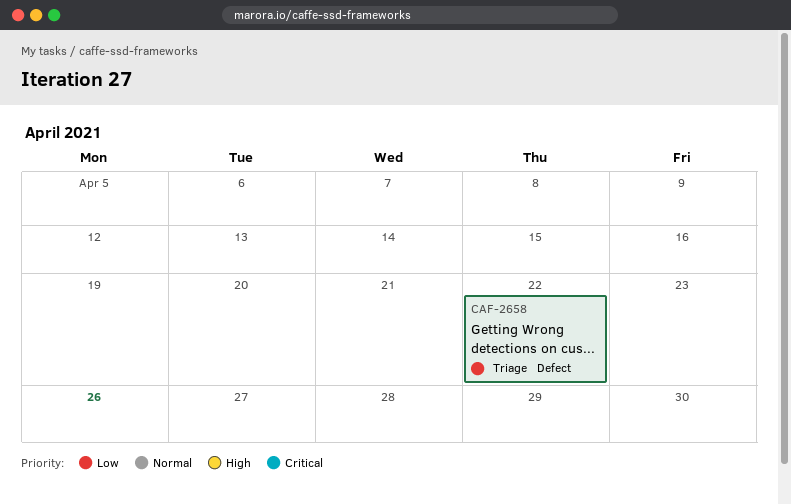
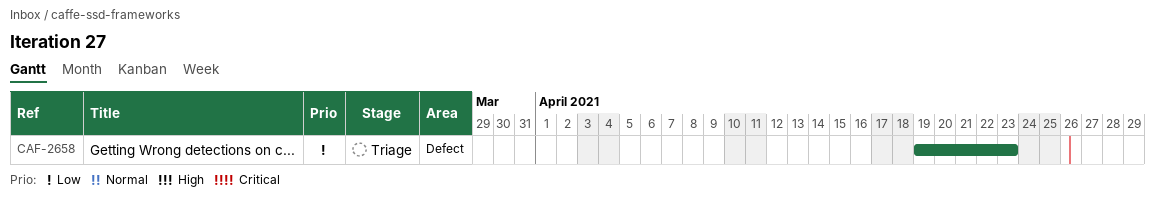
CAF-2658, due: Apr 22 -> Apr 23

